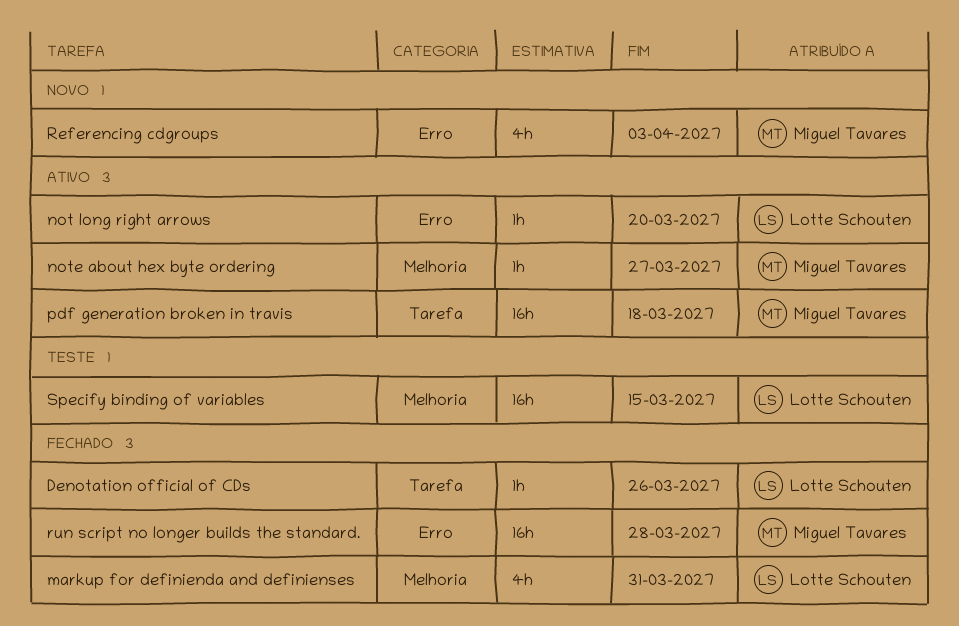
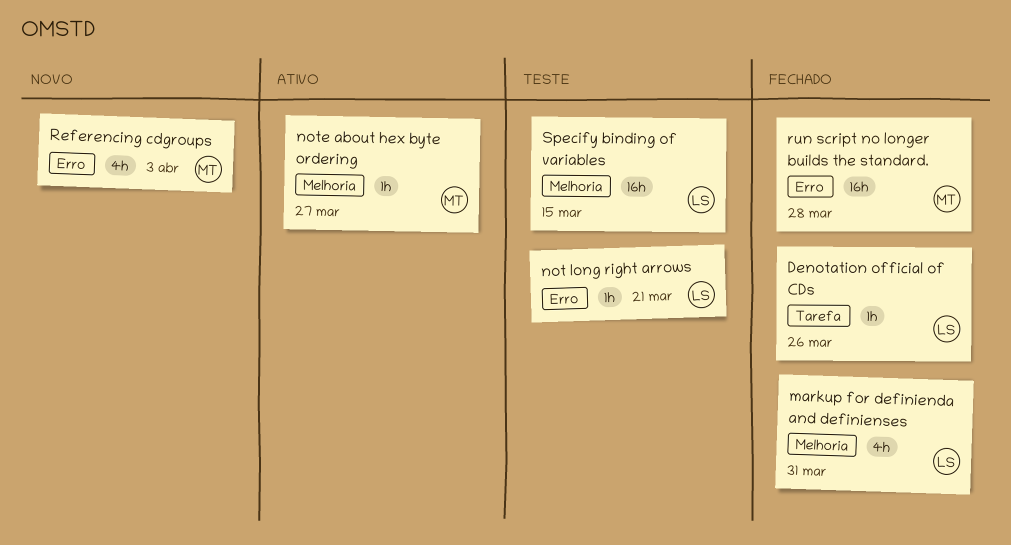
not long right arrows, status: Ativo -> Teste
not long right arrows, due: Mar 20 -> Mar 21
pdf generation broken in travis: present -> none

